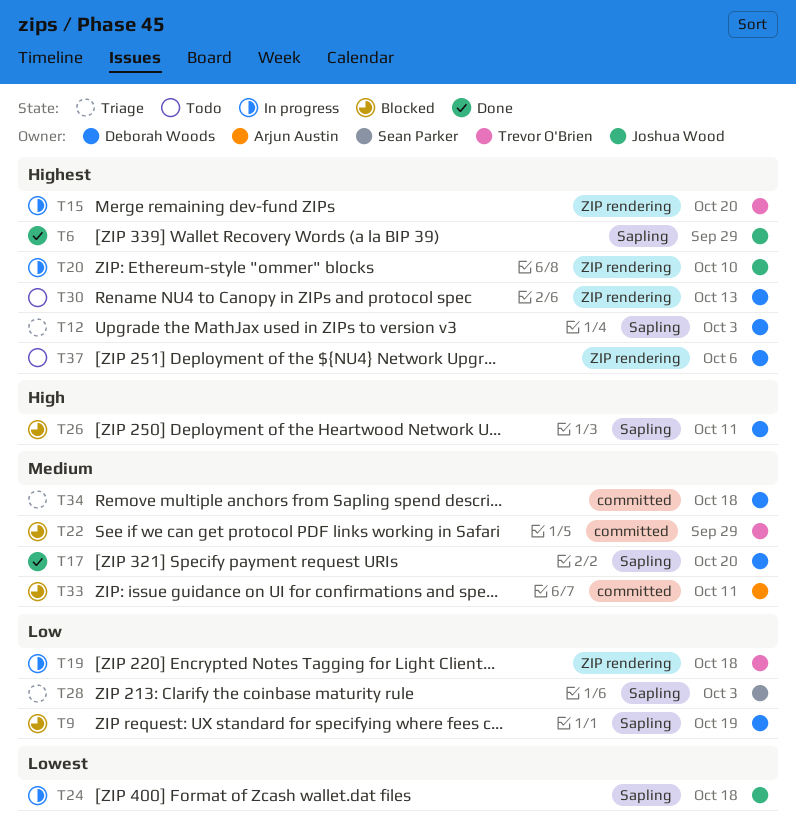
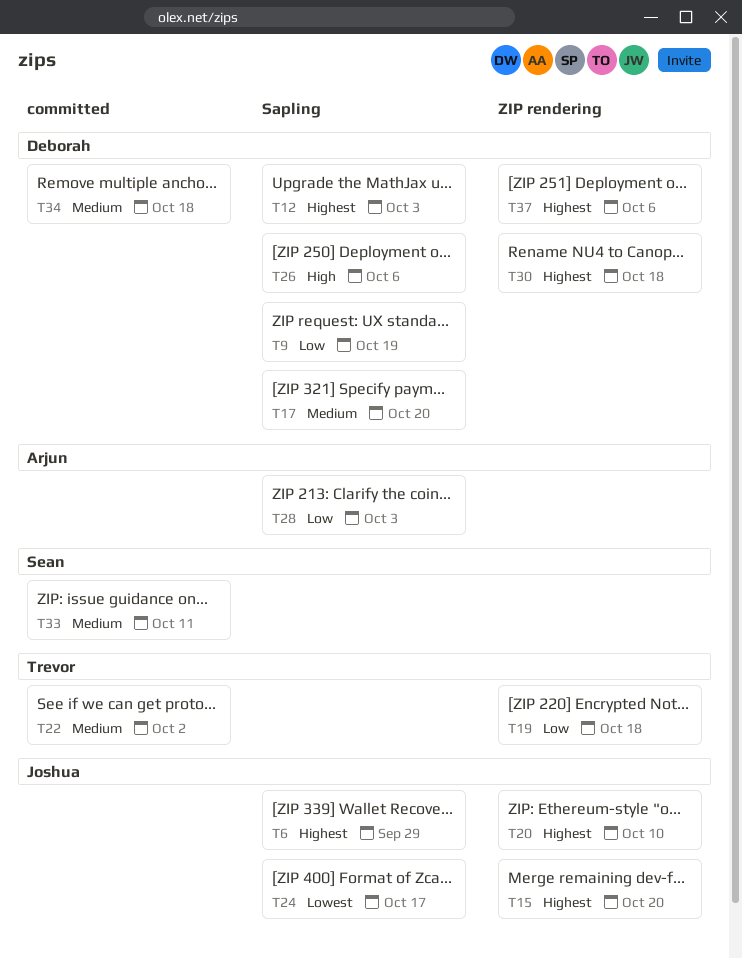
T15, owner: Trevor O'Brien -> Joshua Wood
T22, due: Sep 29 -> Oct 2
T24, due: Oct 18 -> Oct 17
T26, due: Oct 11 -> Oct 6
T28, owner: Sean Parker -> Arjun Austin
T30, due: Oct 13 -> Oct 18
T33, owner: Arjun Austin -> Sean Parker

